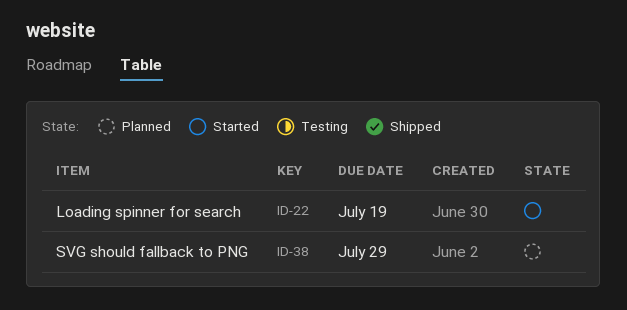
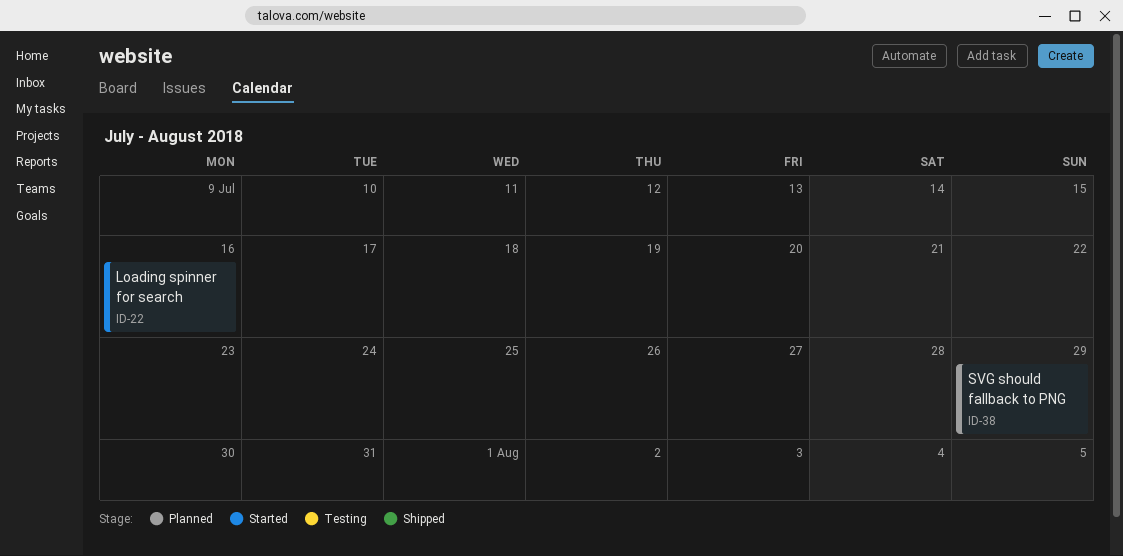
ID-22, due: Jul 19 -> Jul 16

